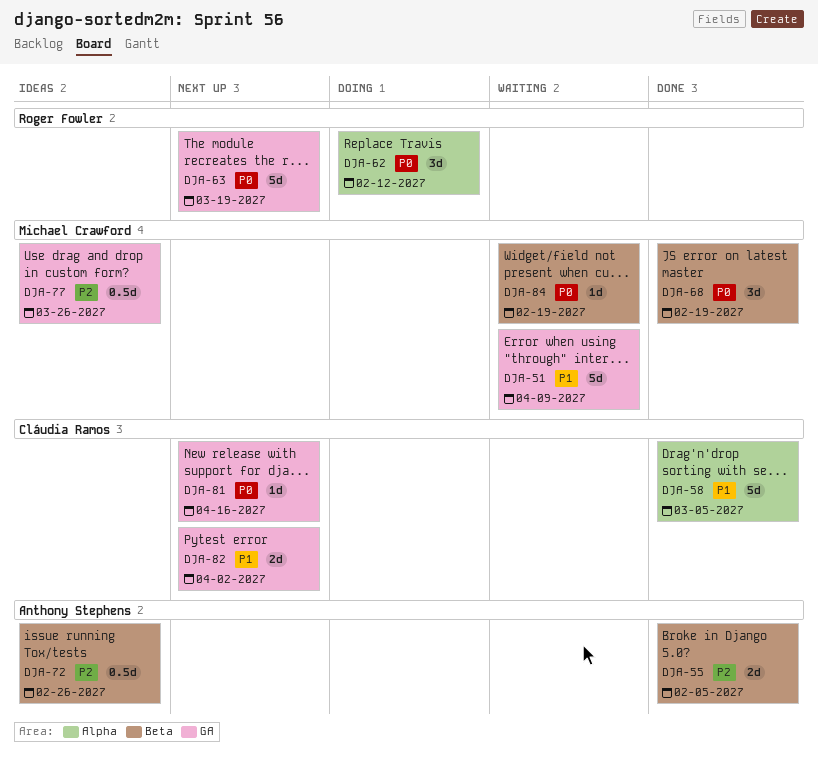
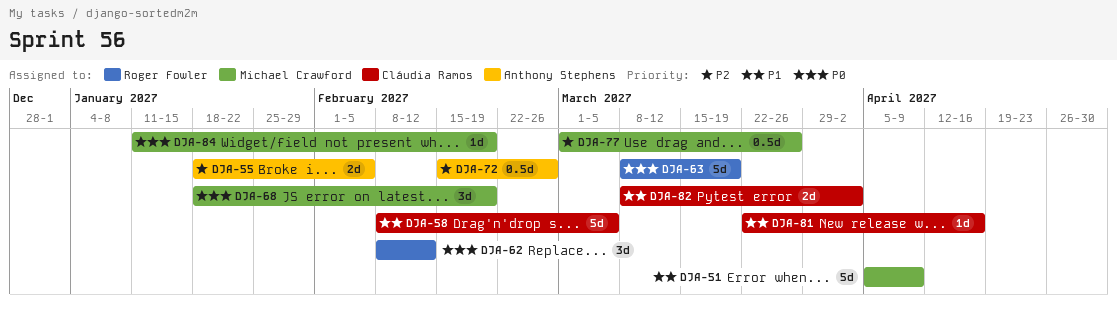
DJA-81, priority: P0 -> P1

